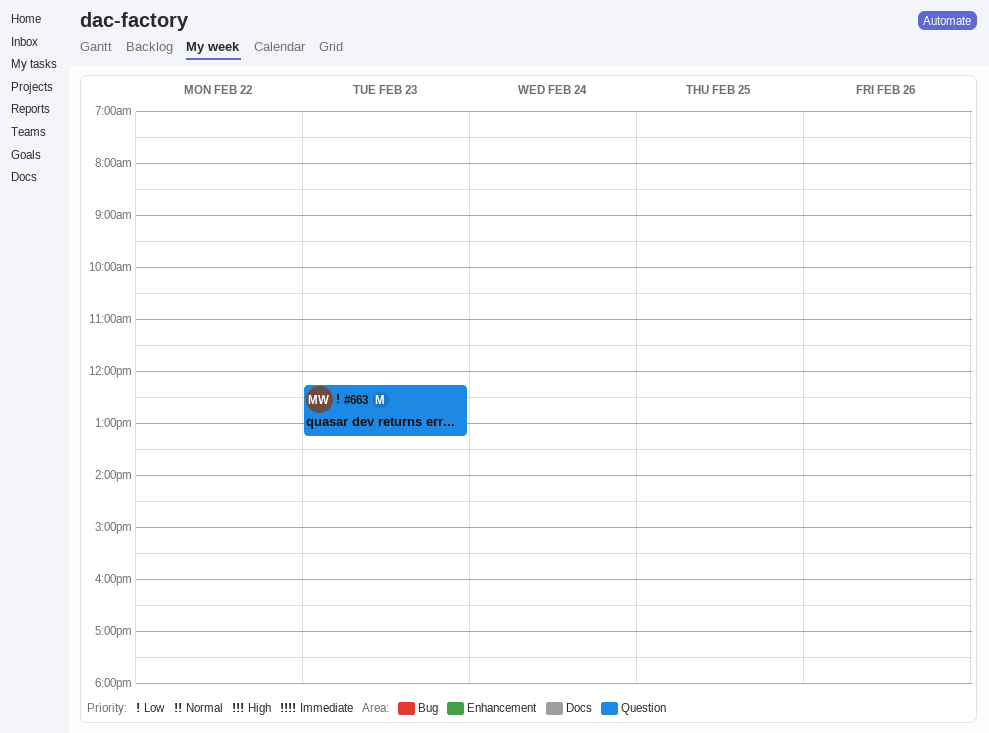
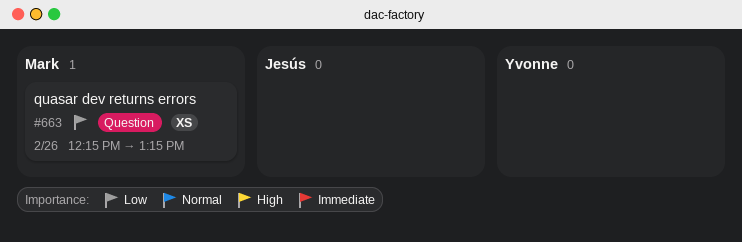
#663, estimate: M -> XS
#663, day: Feb 23 -> Feb 26

